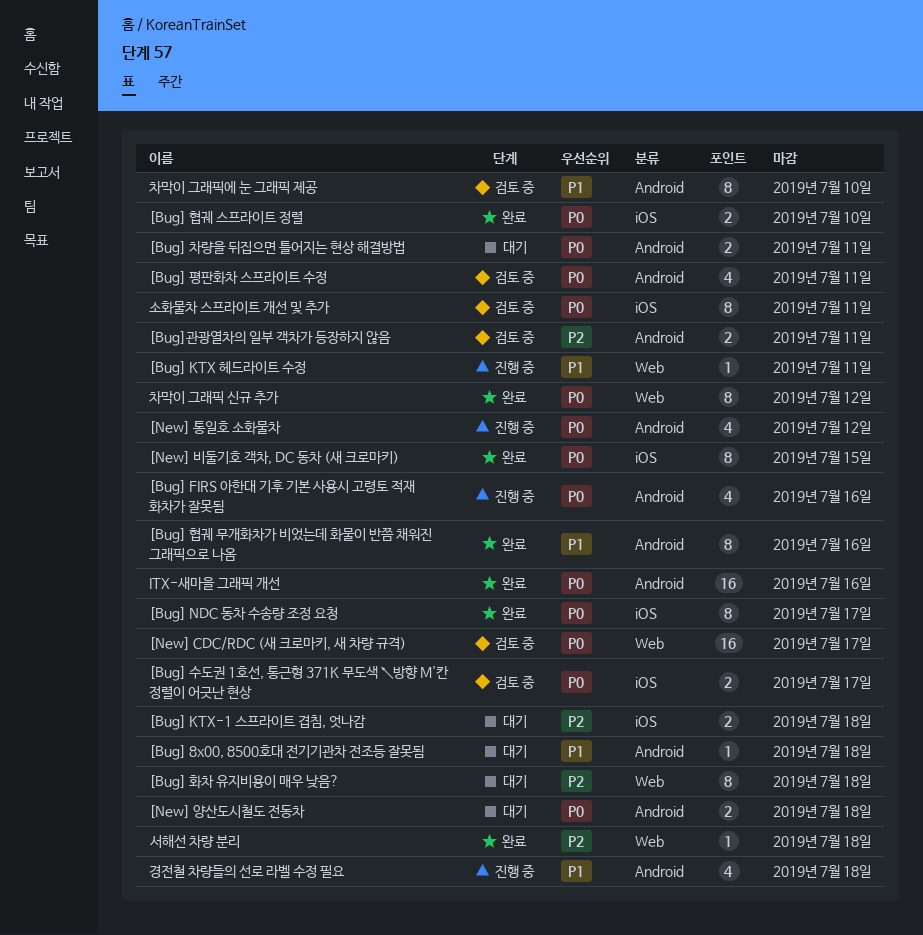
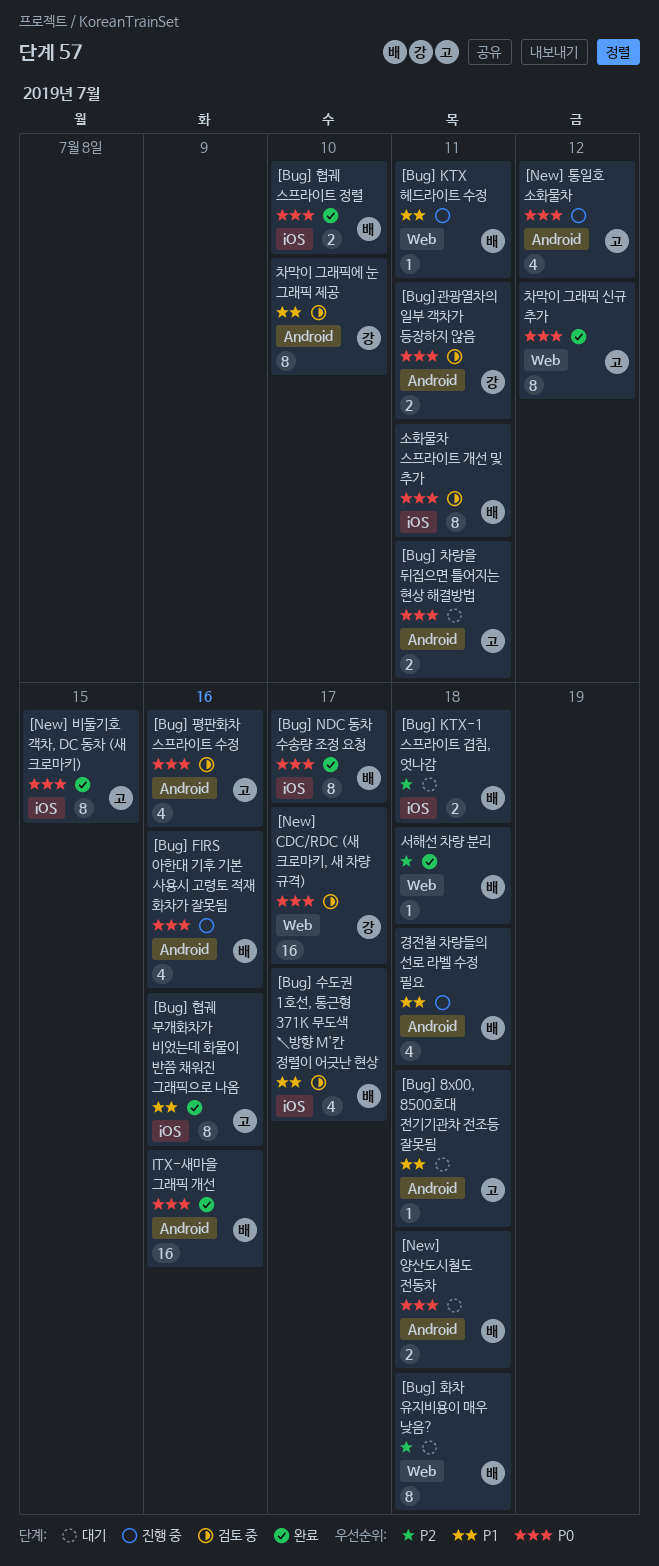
[Bug] 수도권 1호선, 통근형 371K 무도색 ↖방향 M'칸 정렬이 어긋난 현상, priority: P0 -> P1
[Bug] 수도권 1호선, 통근형 371K 무도색 ↖방향 M'칸 정렬이 어긋난 현상, estimate: 2 -> 4
[Bug] 평판화차 스프라이트 수정, due: Jul 11 -> Jul 16
[Bug] 협궤 무개화차가 비었는데 화물이 반쯤 채워진 그래픽으로 나옴, label: Android -> iOS
[Bug]관광열차의 일부 객차가 등장하지 않음, priority: P2 -> P0

